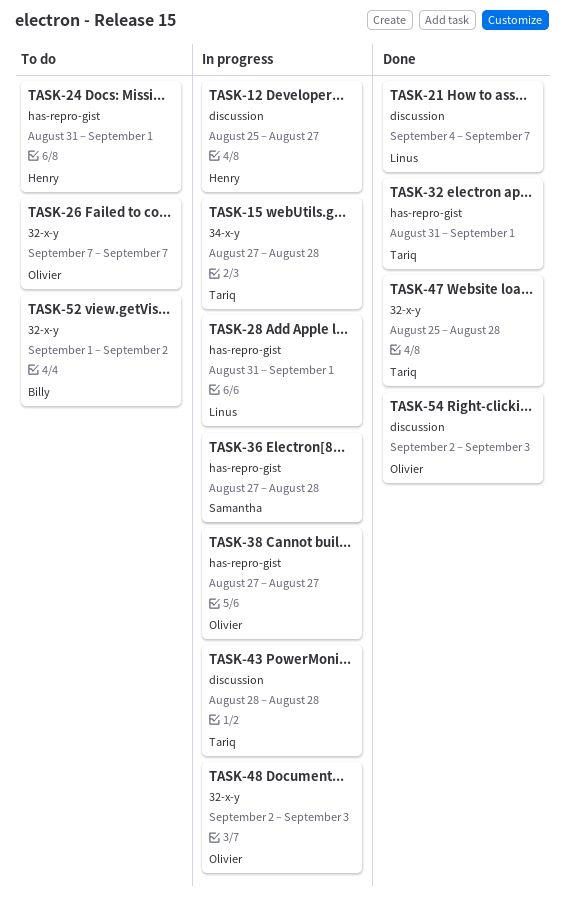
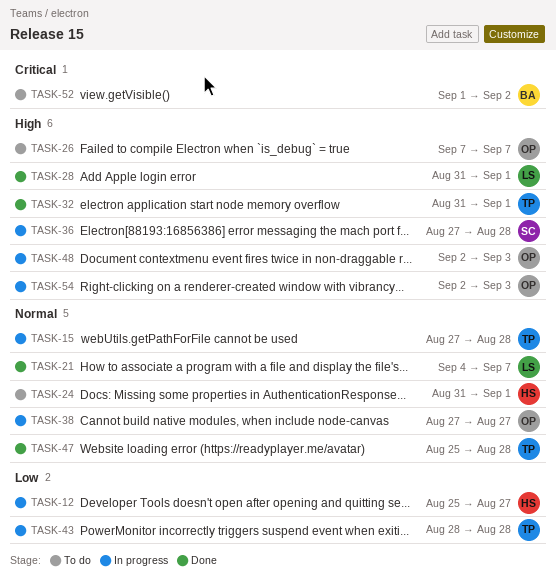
TASK-28, status: In progress -> Done
TASK-54, status: Done -> In progress

